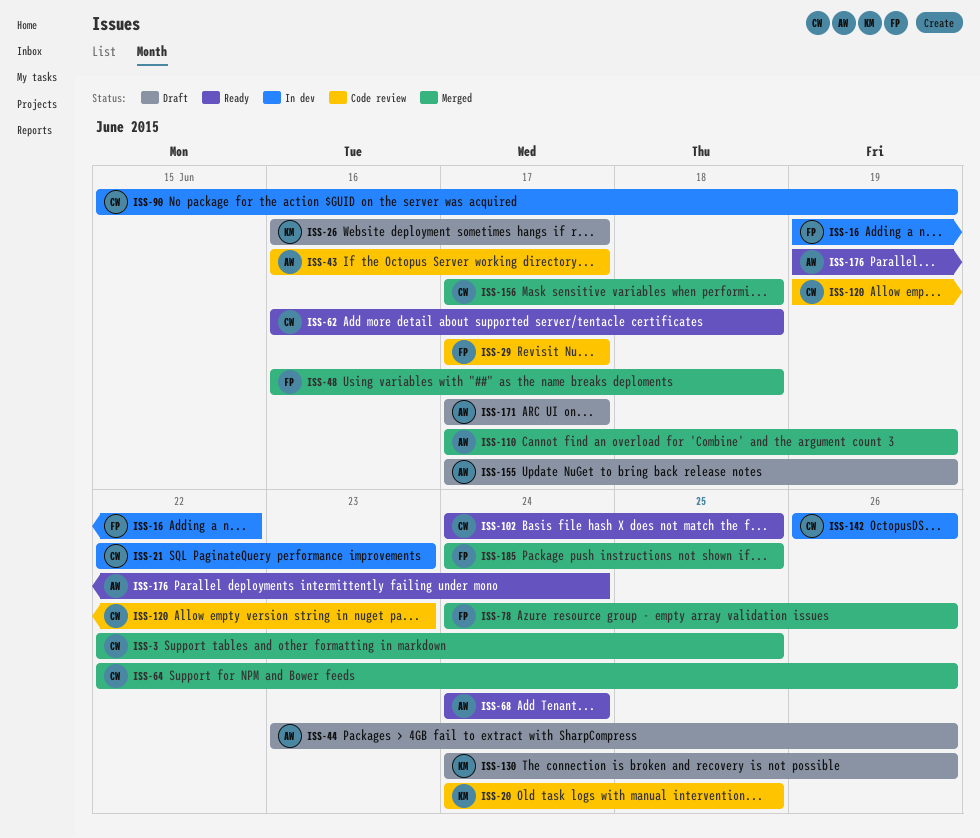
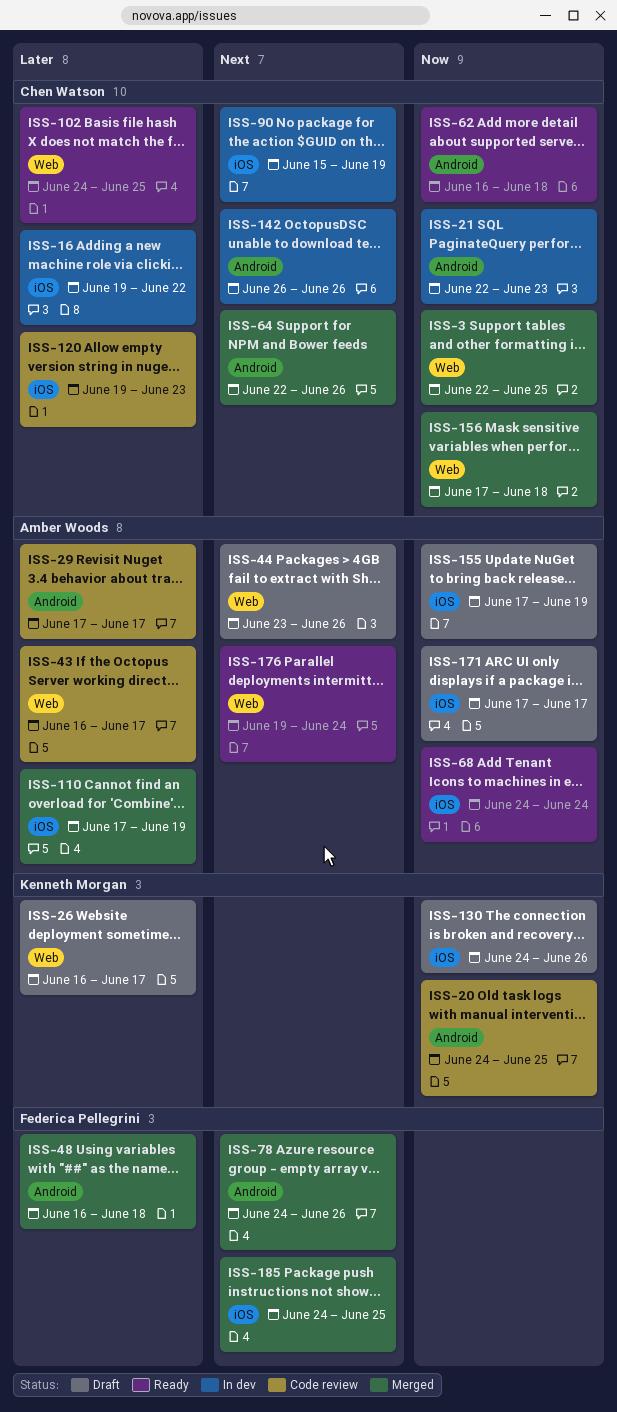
ISS-16, owner: Federica Pellegrini -> Chen Watson
ISS-29, owner: Federica Pellegrini -> Amber Woods

